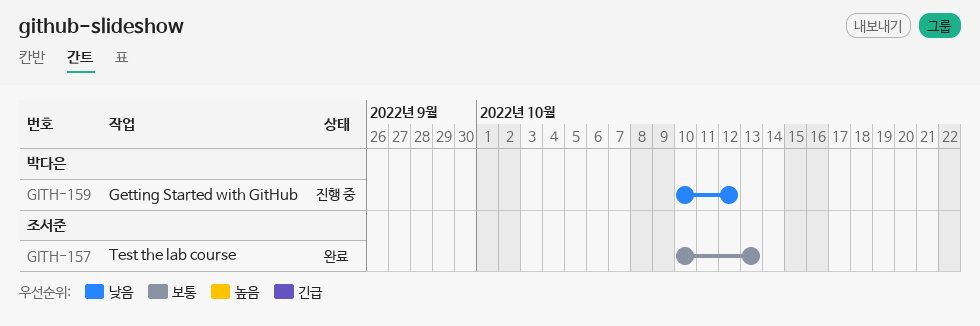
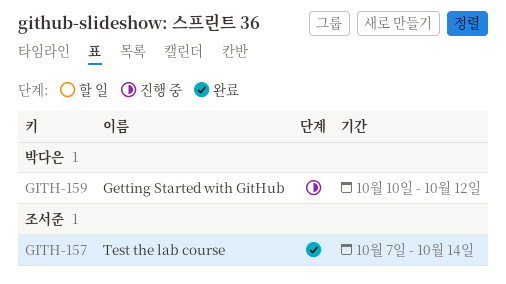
GITH-157, start: Oct 10 -> Oct 7
GITH-157, due: Oct 13 -> Oct 14

